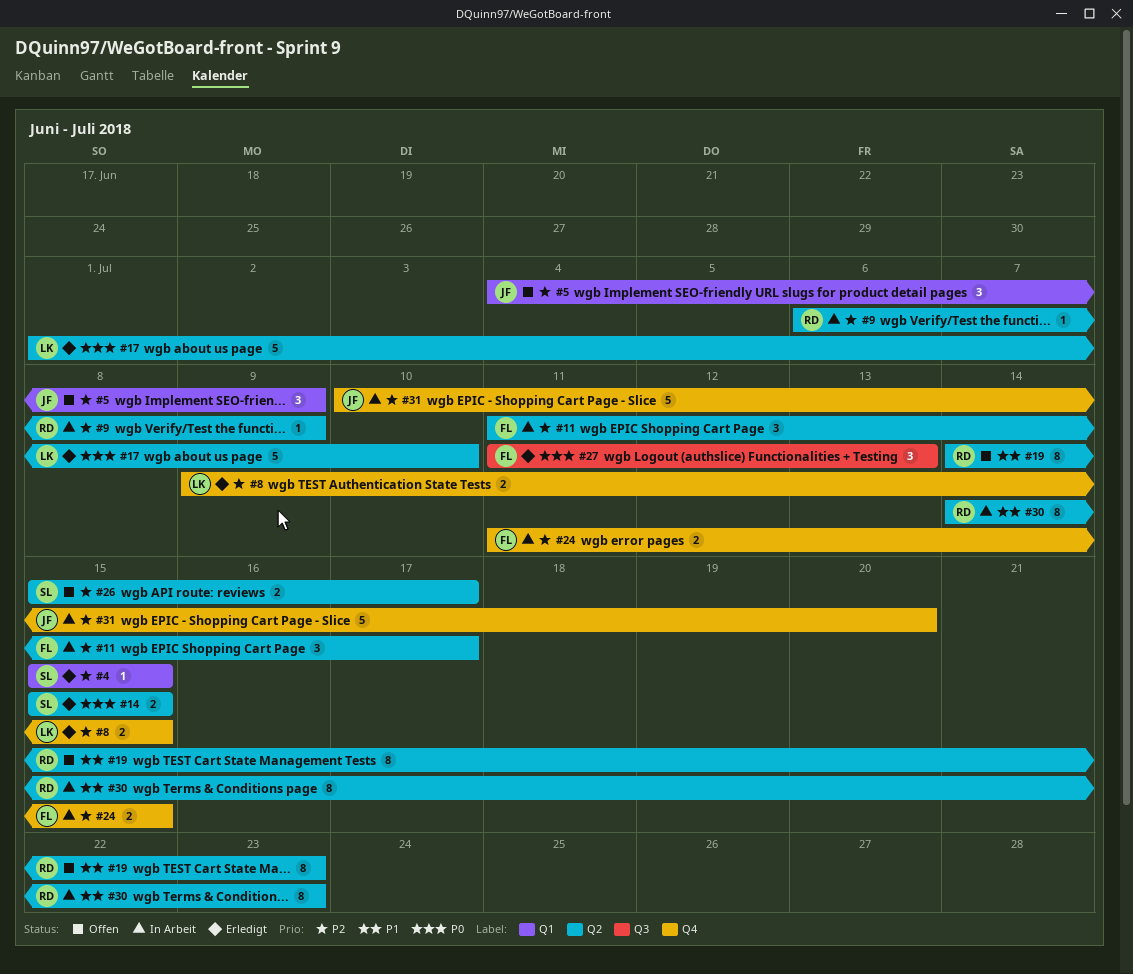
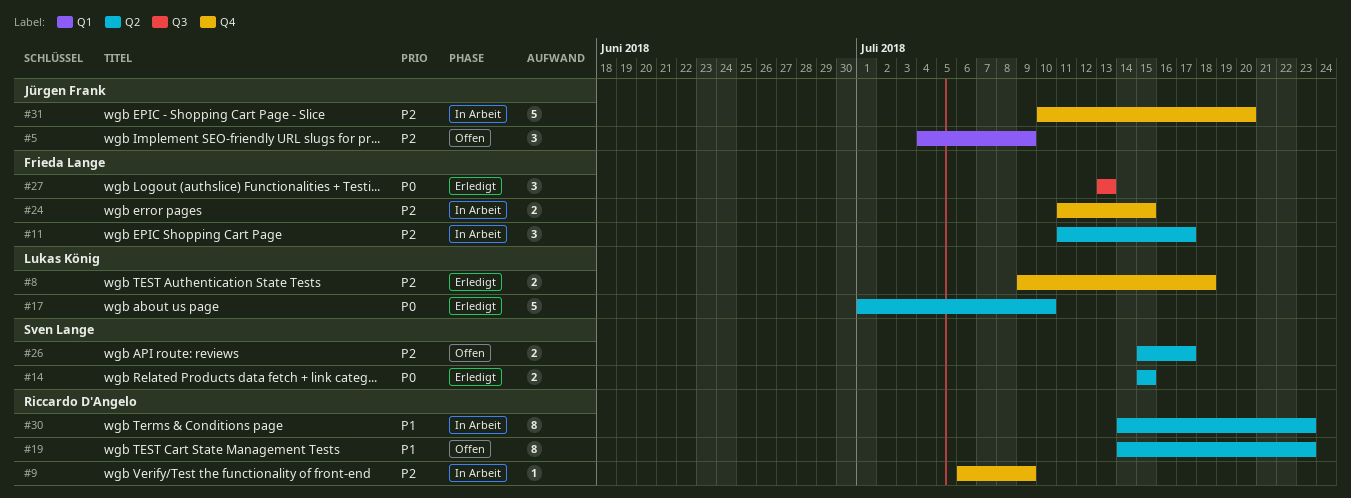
#4: present -> none
#8, due: Jul 15 -> Jul 18
#9, label: Q2 -> Q4
#27, start: Jul 11 -> Jul 13

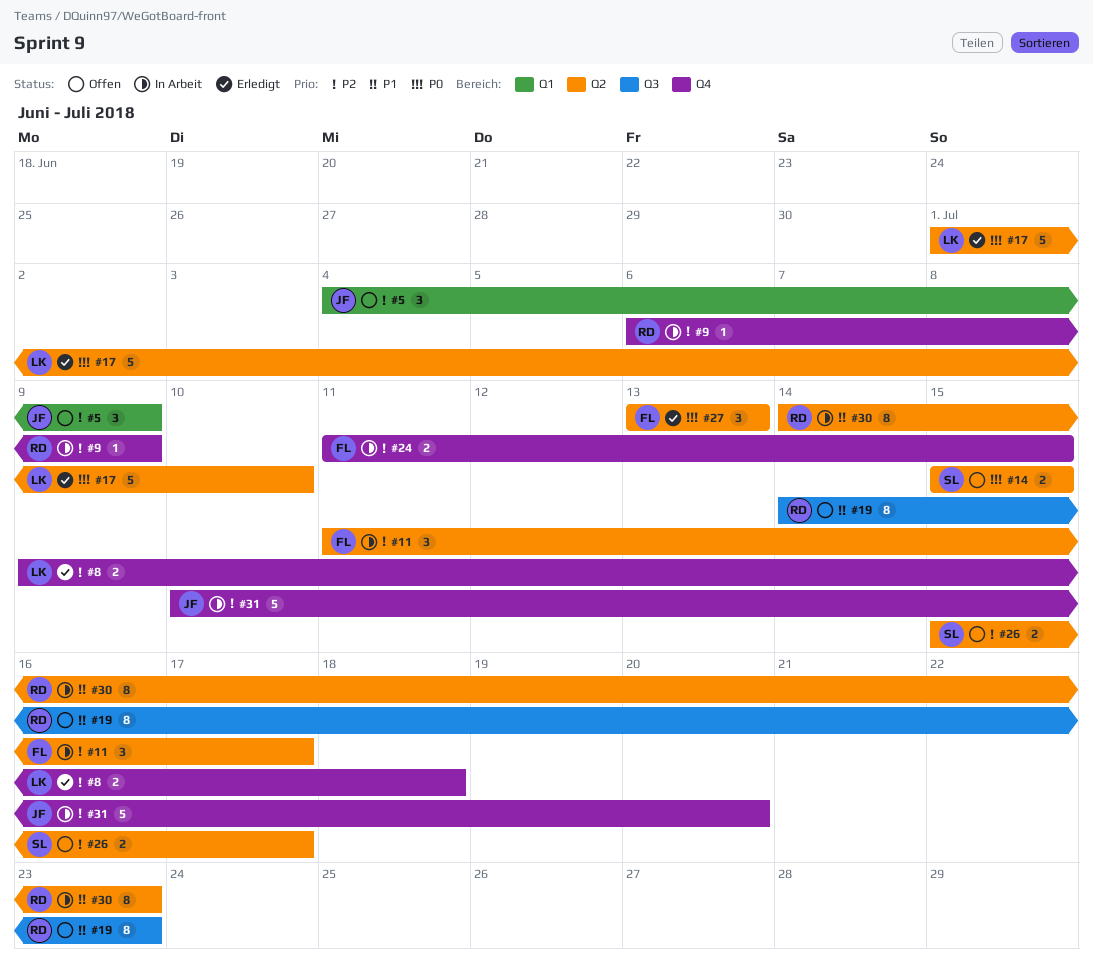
#14, status: Erledigt -> Offen
#19, label: Q2 -> Q3
#27, label: Q3 -> Q2

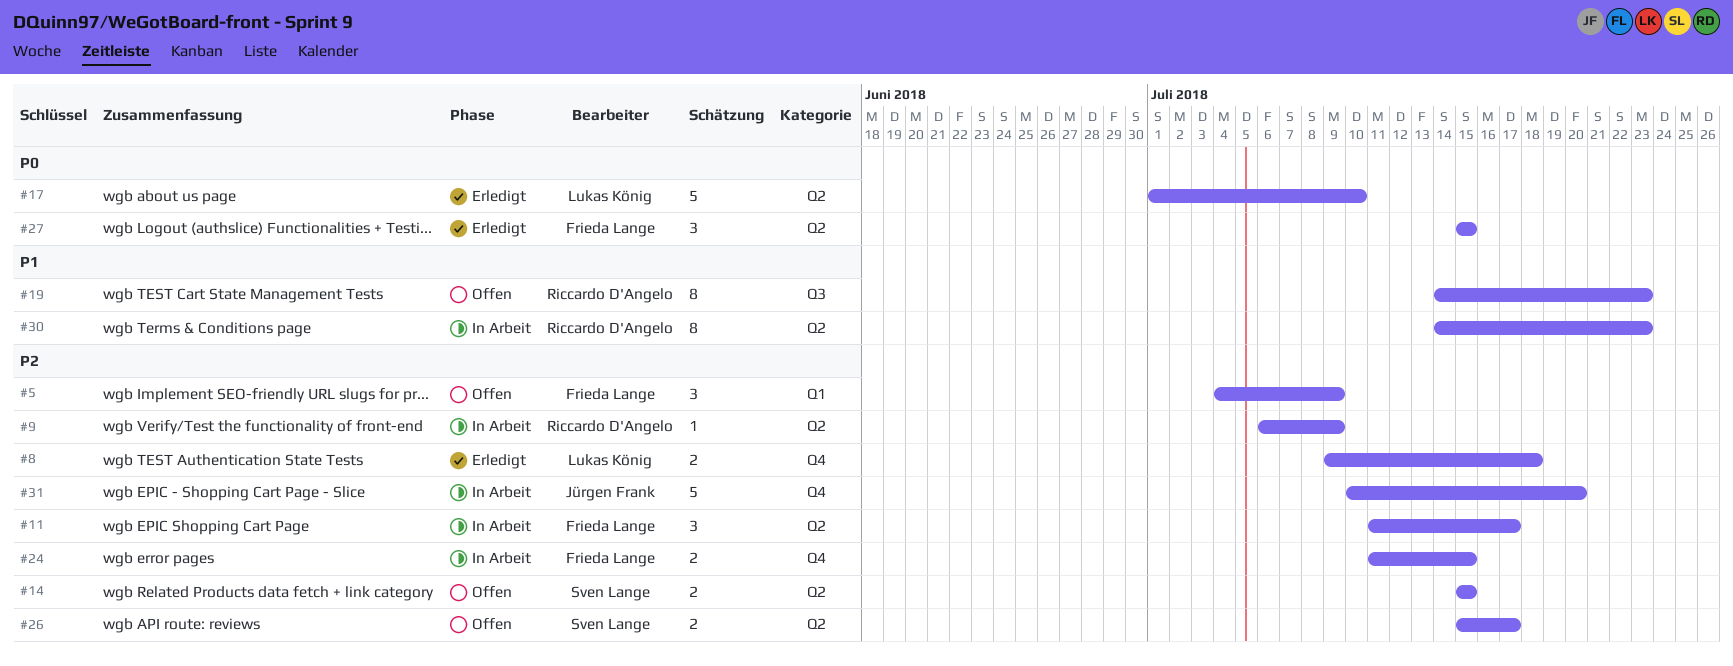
#5, owner: Jürgen Frank -> Frieda Lange
#9, label: Q4 -> Q2
#14, priority: P0 -> P2
#27, start: Jul 13 -> Jul 15
#27, due: Jul 13 -> Jul 15

